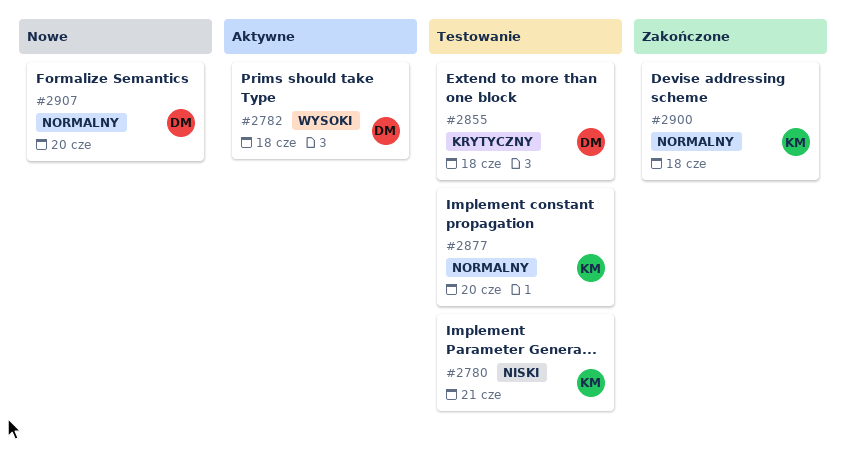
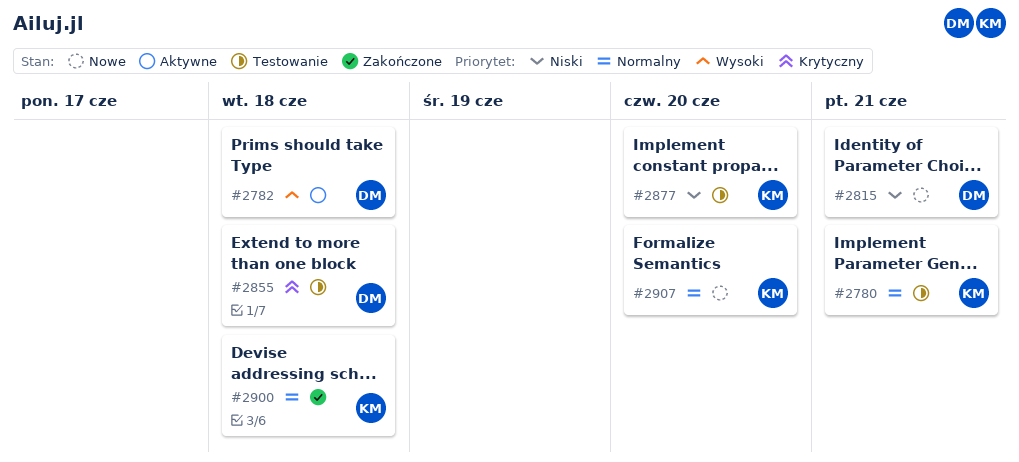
#2780, priority: Niski -> Normalny
#2815: none -> present
#2877, priority: Normalny -> Niski
#2907, owner: DM -> KM

